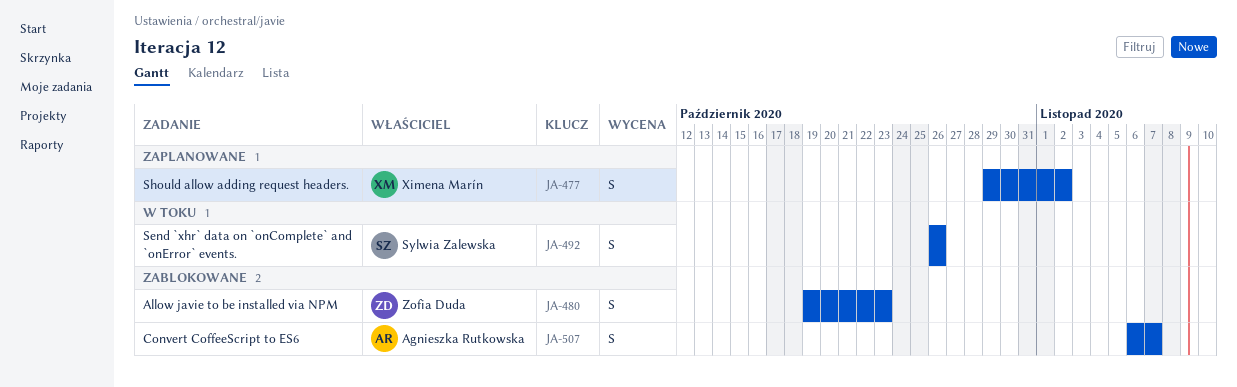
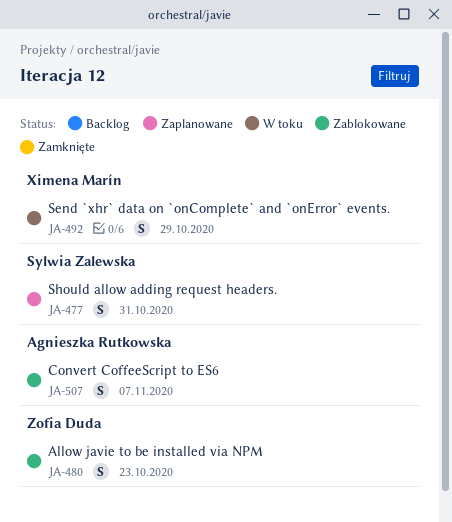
JA-477, owner: Ximena Marín -> Sylwia Zalewska
JA-477, due: Nov 2 -> Oct 31
JA-492, owner: Sylwia Zalewska -> Ximena Marín
JA-492, due: Oct 26 -> Oct 29

